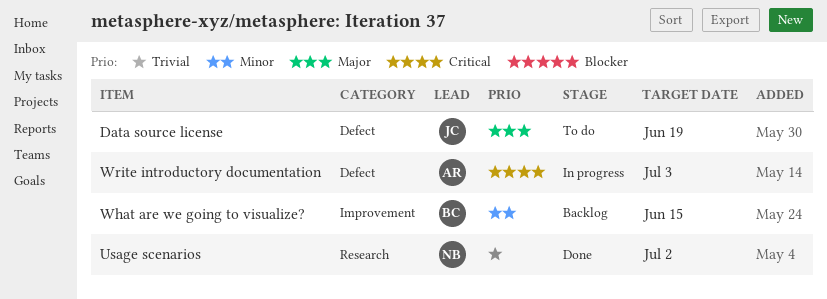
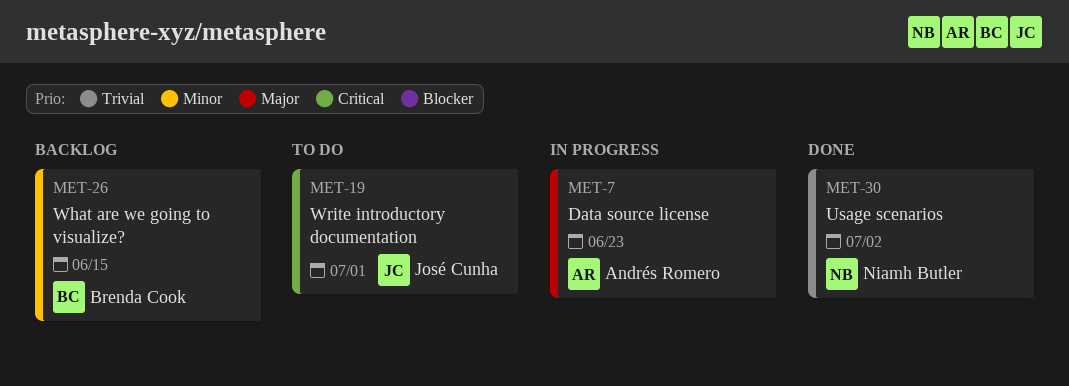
Data source license, status: To do -> In progress
Data source license, owner: José Cunha -> Andrés Romero
Data source license, due: Jun 19 -> Jun 23
Write introductory documentation, status: In progress -> To do
Write introductory documentation, owner: Andrés Romero -> José Cunha
Write introductory documentation, due: Jul 3 -> Jul 1

